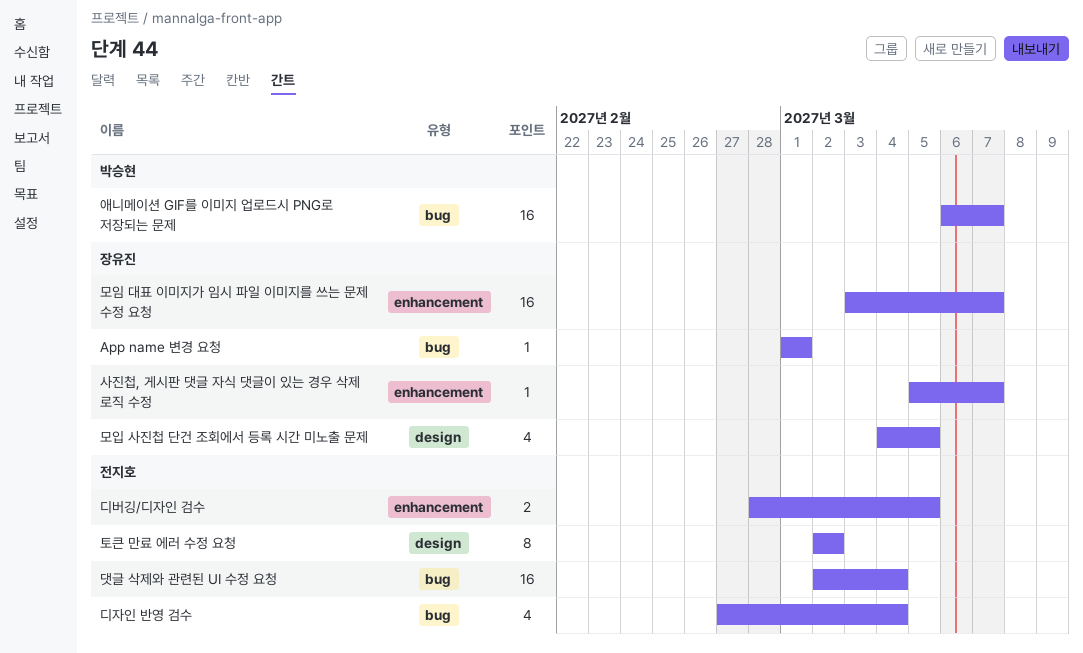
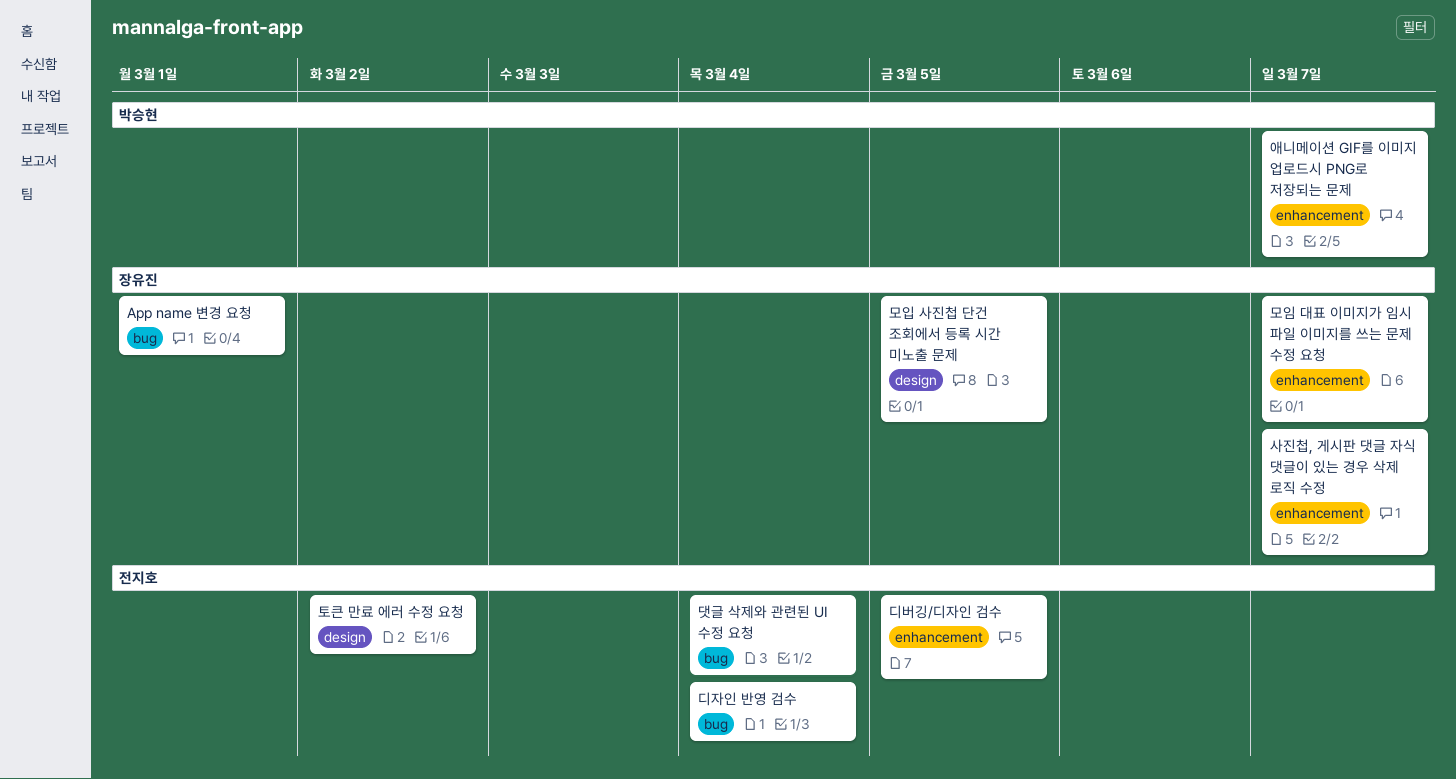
애니메이션 GIF를 이미지 업로드시 PNG로 저장되는 문제, label: bug -> enhancement

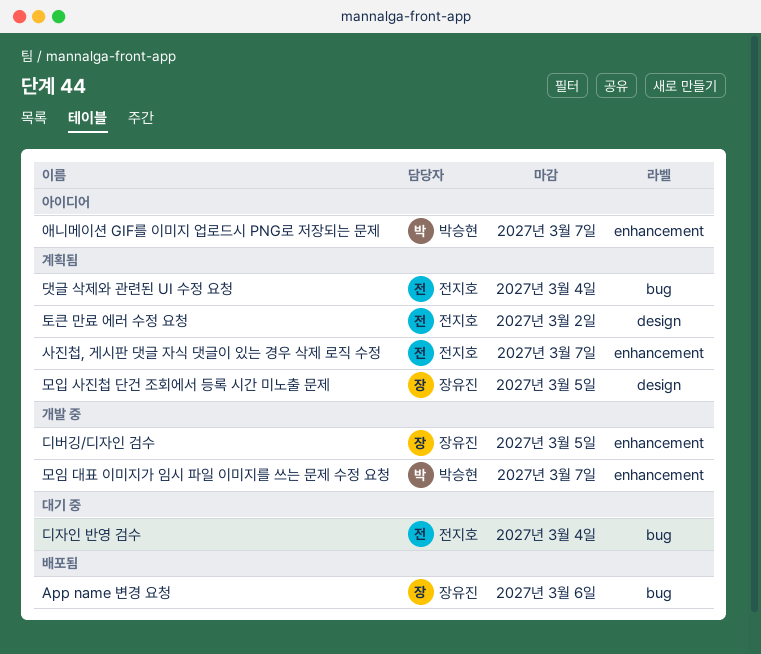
App name 변경 요청, due: Mar 1 -> Mar 6
디버깅/디자인 검수, owner: 전지호 -> 장유진
모임 대표 이미지가 임시 파일 이미지를 쓰는 문제 수정 요청, owner: 장유진 -> 박승현
사진첩, 게시판 댓글 자식 댓글이 있는 경우 삭제 로직 수정, owner: 장유진 -> 전지호

